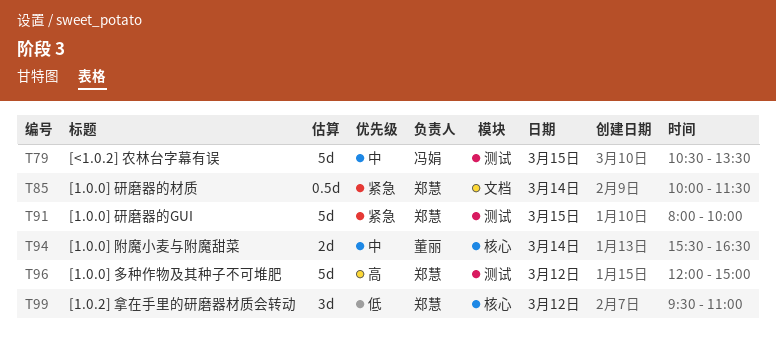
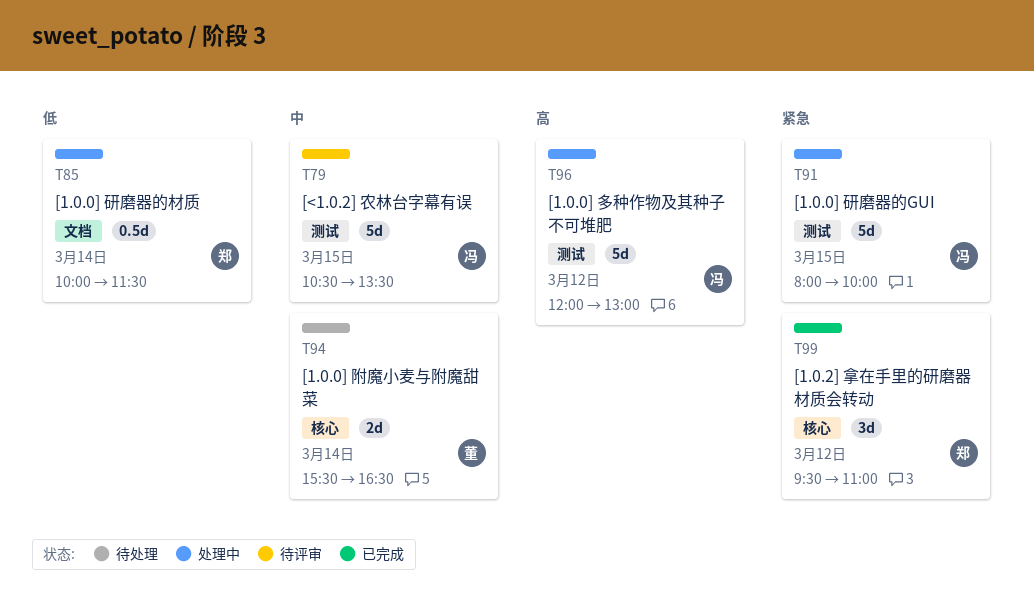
T85, priority: 紧急 -> 低
T91, owner: 郑慧 -> 冯娟
T96, owner: 郑慧 -> 冯娟
T96, ends: 15:00 -> 13:00
T99, priority: 低 -> 紧急

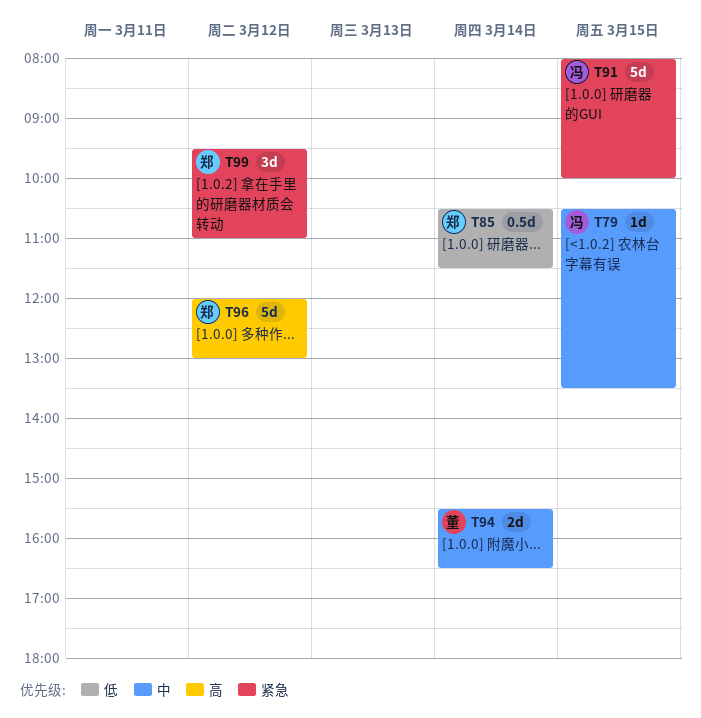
T79, estimate: 5d -> 1d
T85, begins: 10:00 -> 10:30
T96, owner: 冯 -> 郑

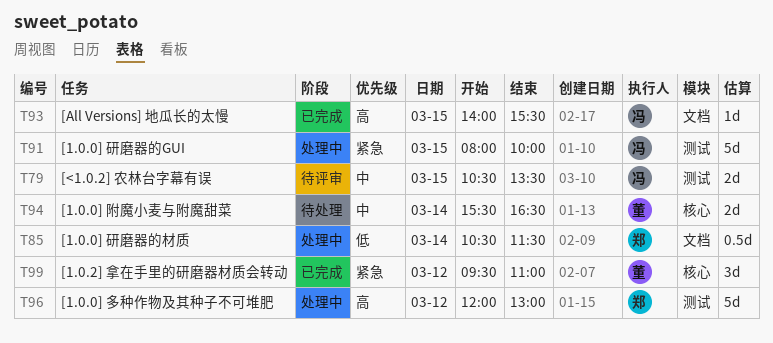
T79, estimate: 1d -> 2d
T93: none -> present
T99, owner: 郑 -> 董

